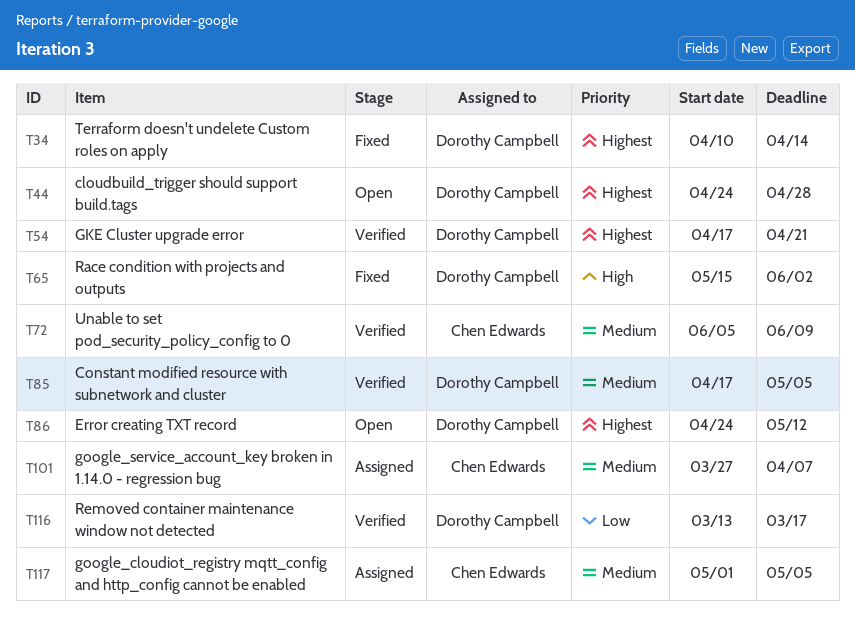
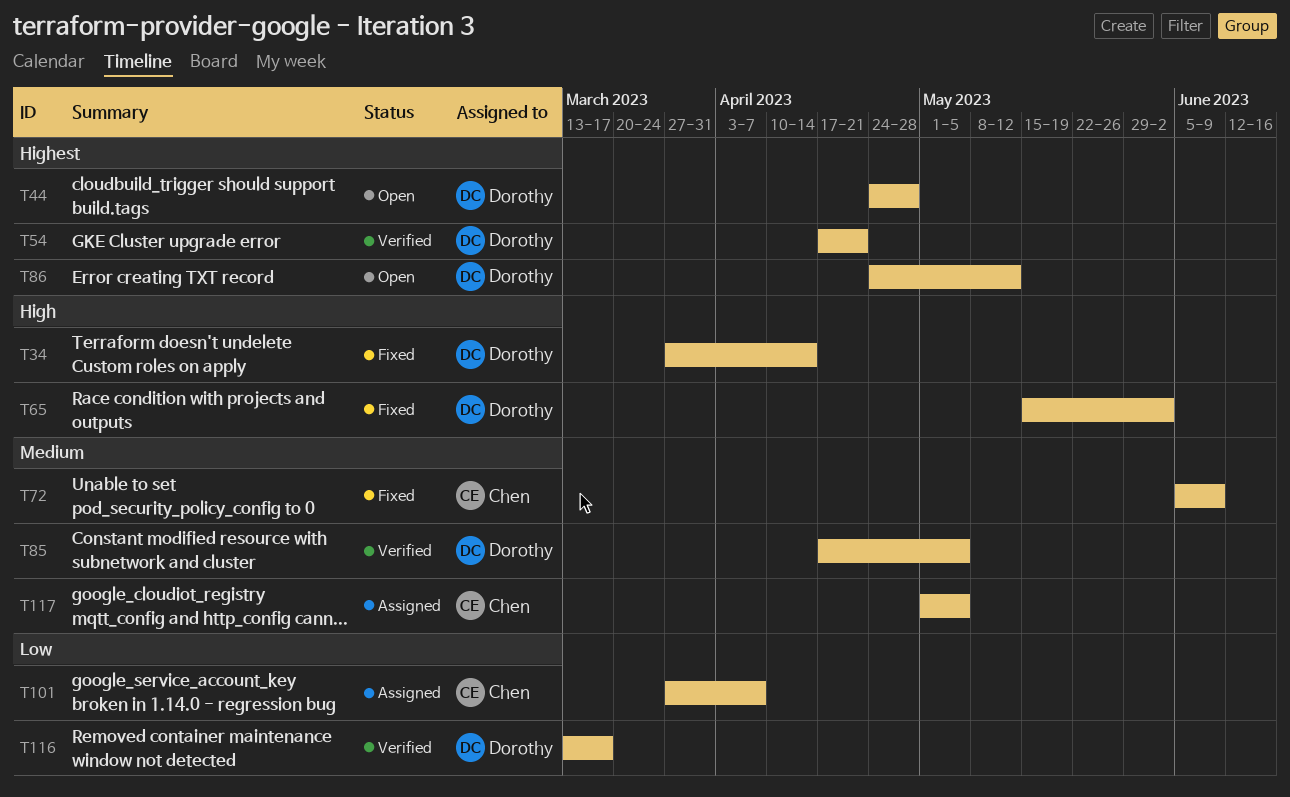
T34, priority: Highest -> High
T34, start: Apr 10 -> Mar 27
T72, status: Verified -> Fixed
T101, priority: Medium -> Low

